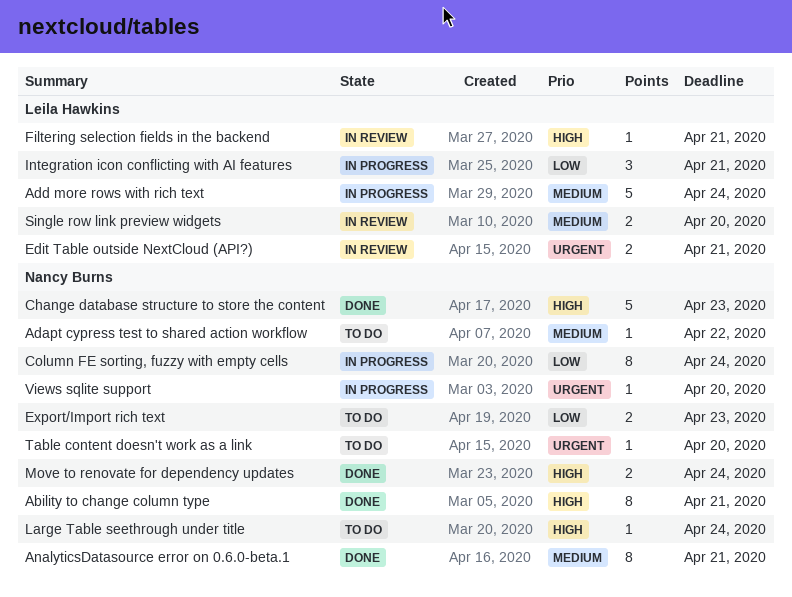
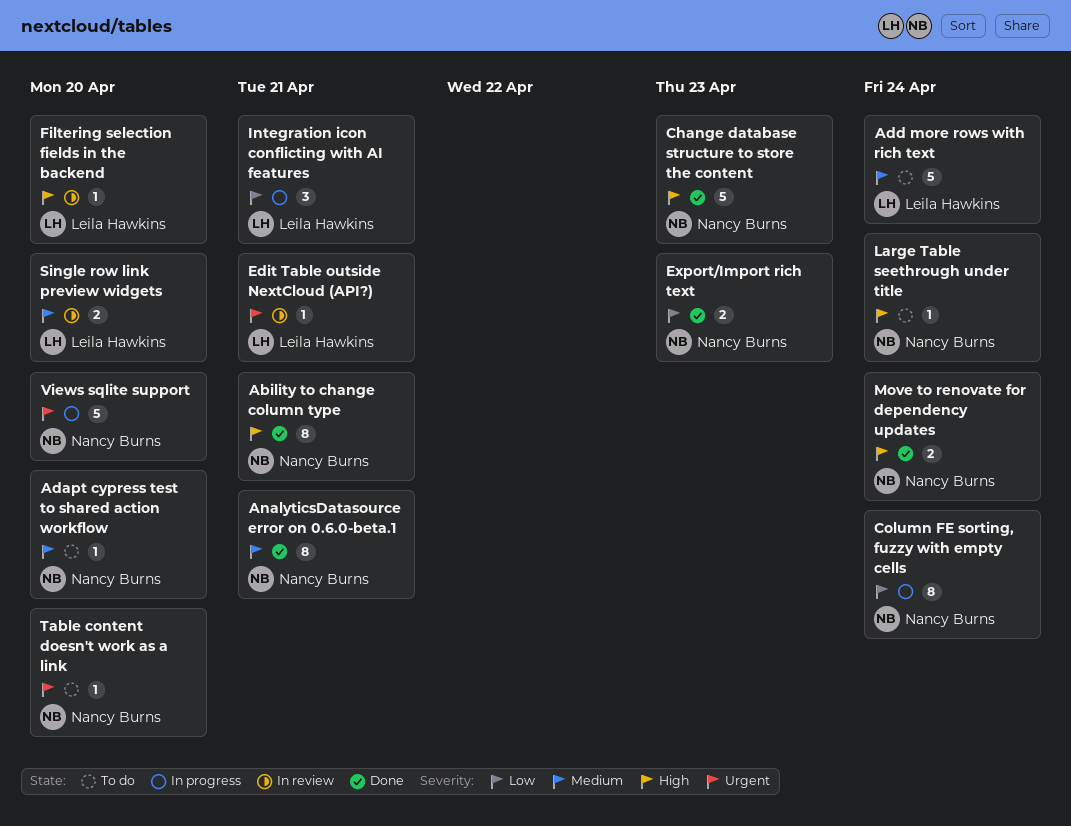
Adapt cypress test to shared action workflow, due: Apr 22 -> Apr 20
Add more rows with rich text, status: In progress -> To do
Edit Table outside NextCloud (API?), estimate: 2 -> 1
Export/Import rich text, status: To do -> Done
Filtering selection fields in the backend, due: Apr 21 -> Apr 20
Views sqlite support, estimate: 1 -> 5

